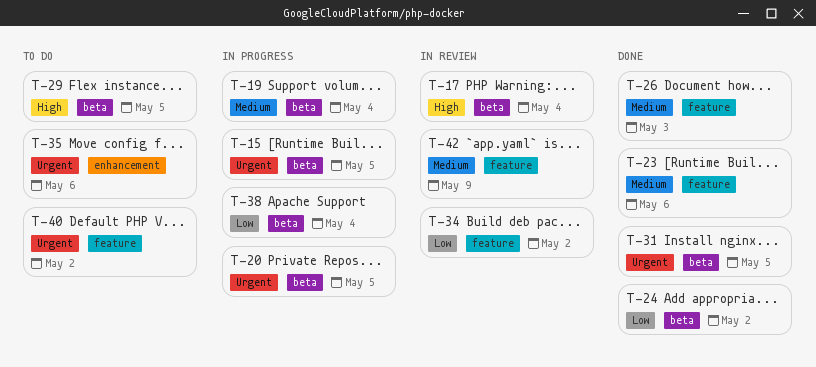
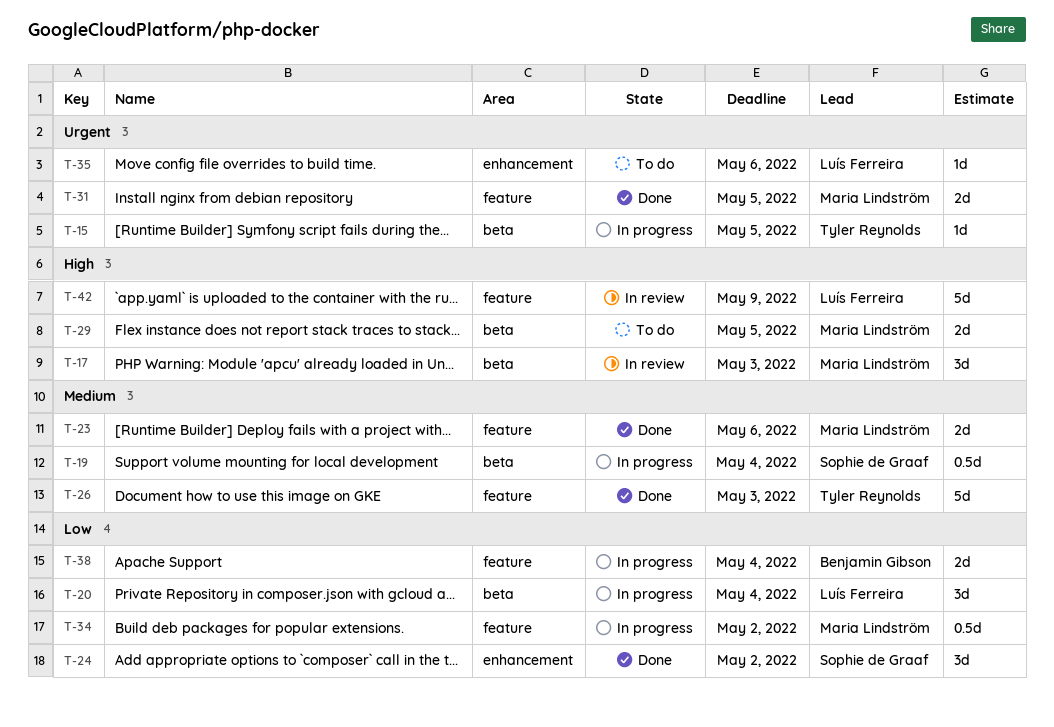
T-17, due: May 4 -> May 3
T-20, priority: Urgent -> Low
T-20, due: May 5 -> May 4
T-24, label: beta -> enhancement
T-31, label: beta -> feature
T-34, status: In review -> In progress
T-38, label: beta -> feature
T-40: present -> none
T-42, priority: Medium -> High

